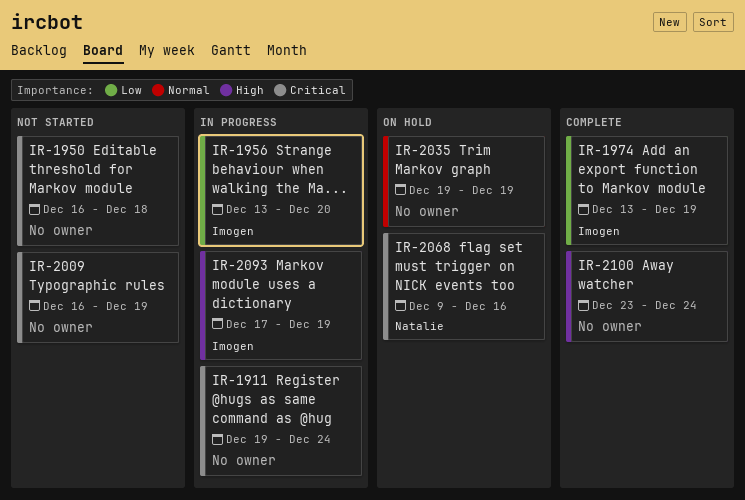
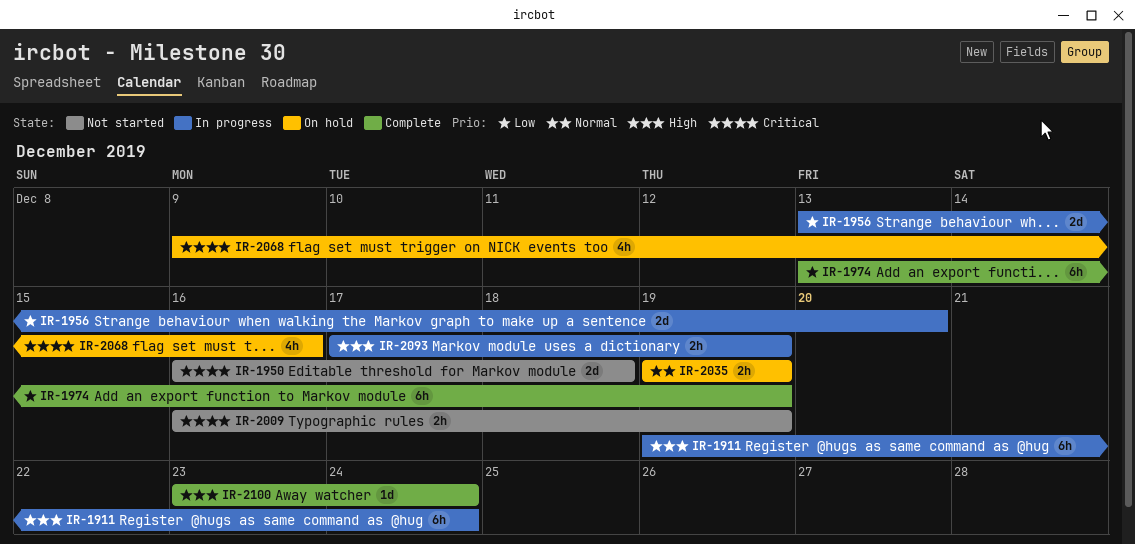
IR-1911, priority: Critical -> High

